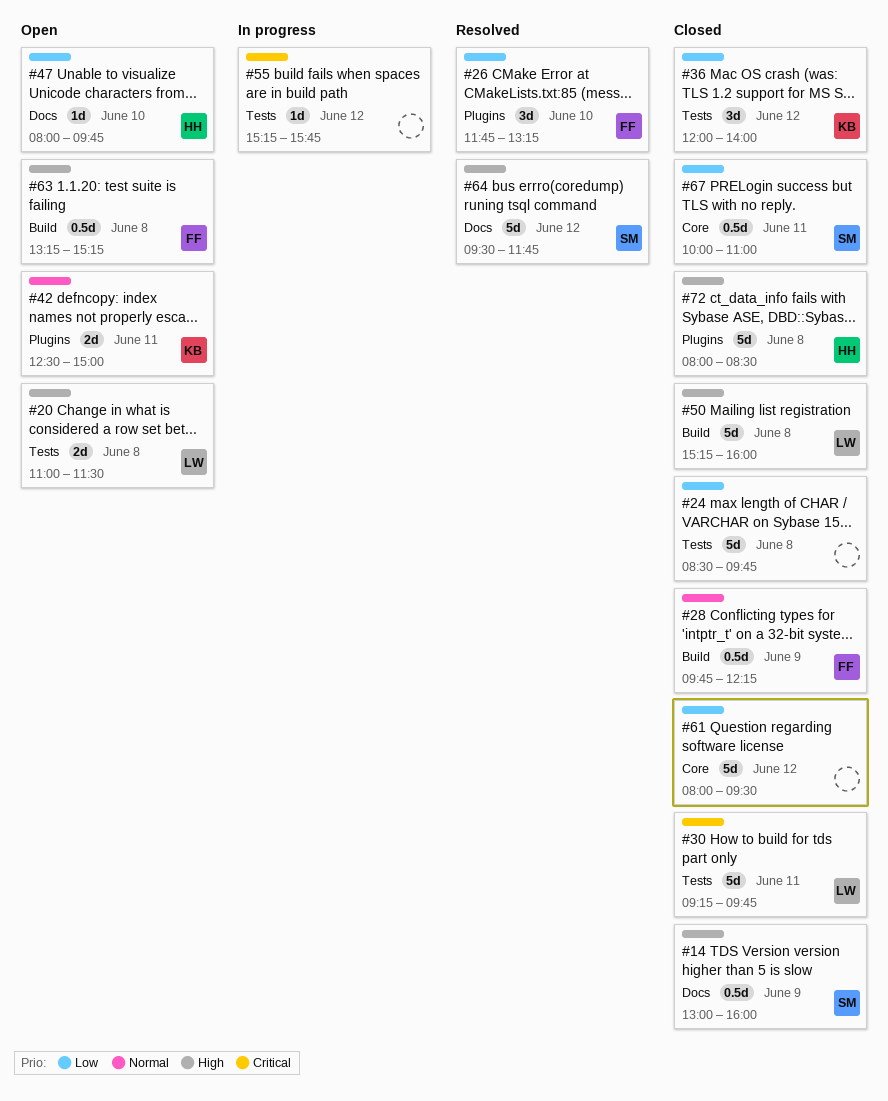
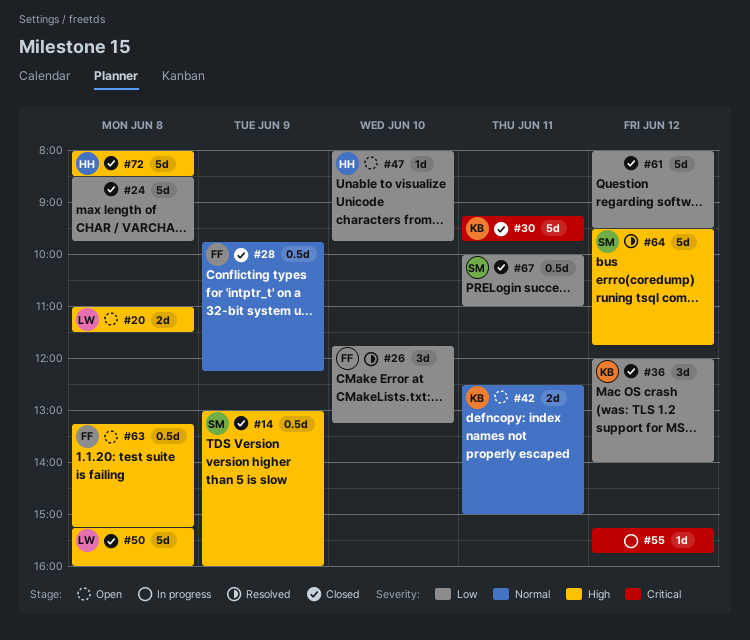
#30, owner: LW -> KB

